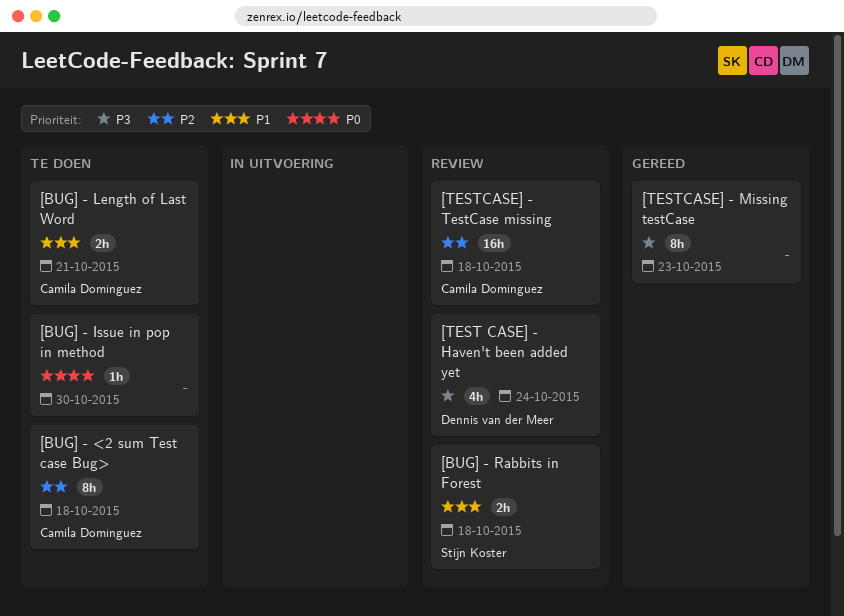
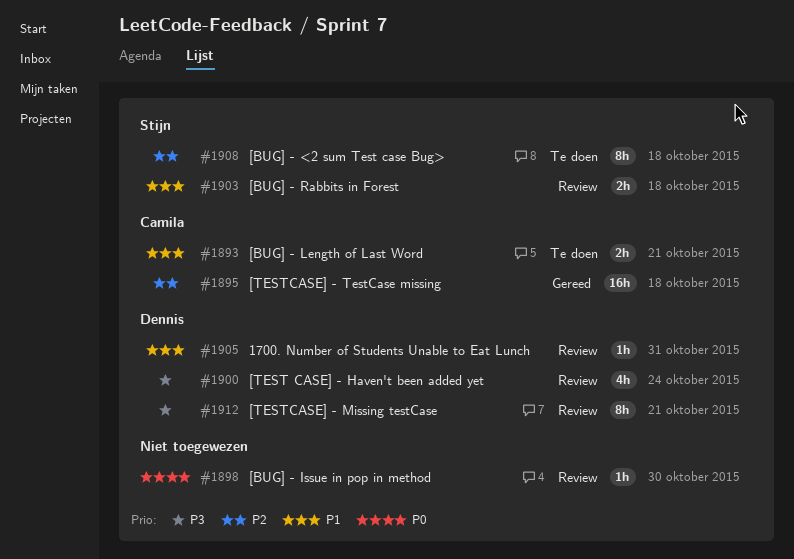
1700. Number of Students Unable to Eat Lunch: none -> present
[BUG] - <2 sum Test case Bug>, owner: Camila Domínguez -> Stijn Koster
[BUG] - Issue in pop in method, status: Te doen -> Review
[TESTCASE] - Missing testCase, status: Gereed -> Review
[TESTCASE] - Missing testCase, owner: none -> Dennis van der Meer
[TESTCASE] - Missing testCase, due: Oct 23 -> Oct 21
[TESTCASE] - TestCase missing, status: Review -> Gereed

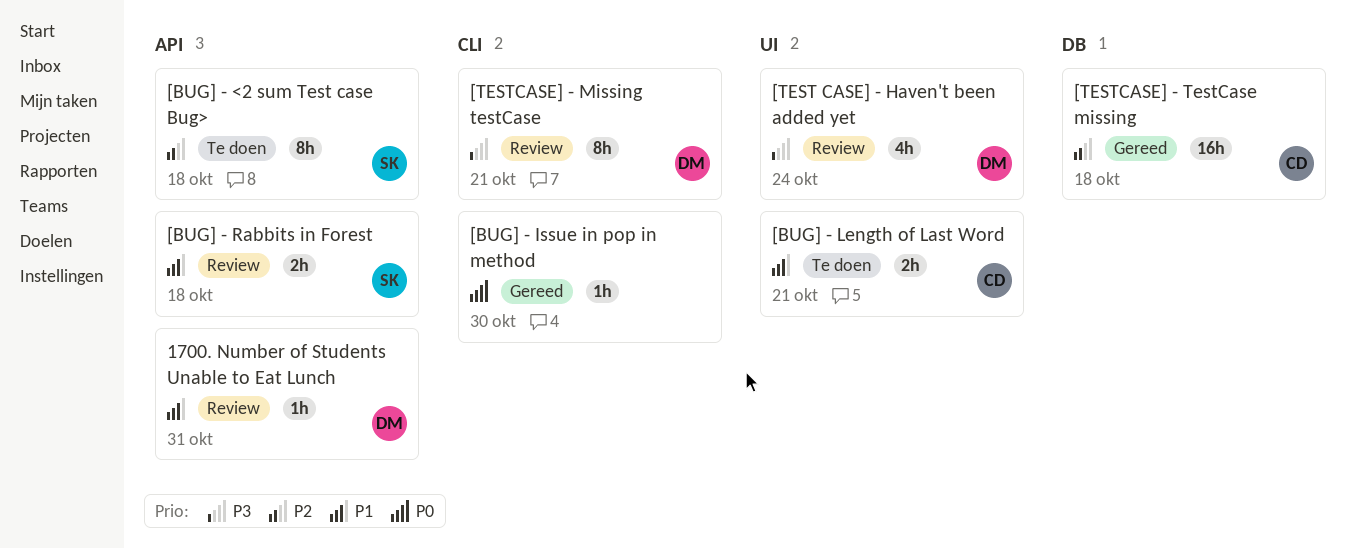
[BUG] - Issue in pop in method, status: Review -> Gereed

